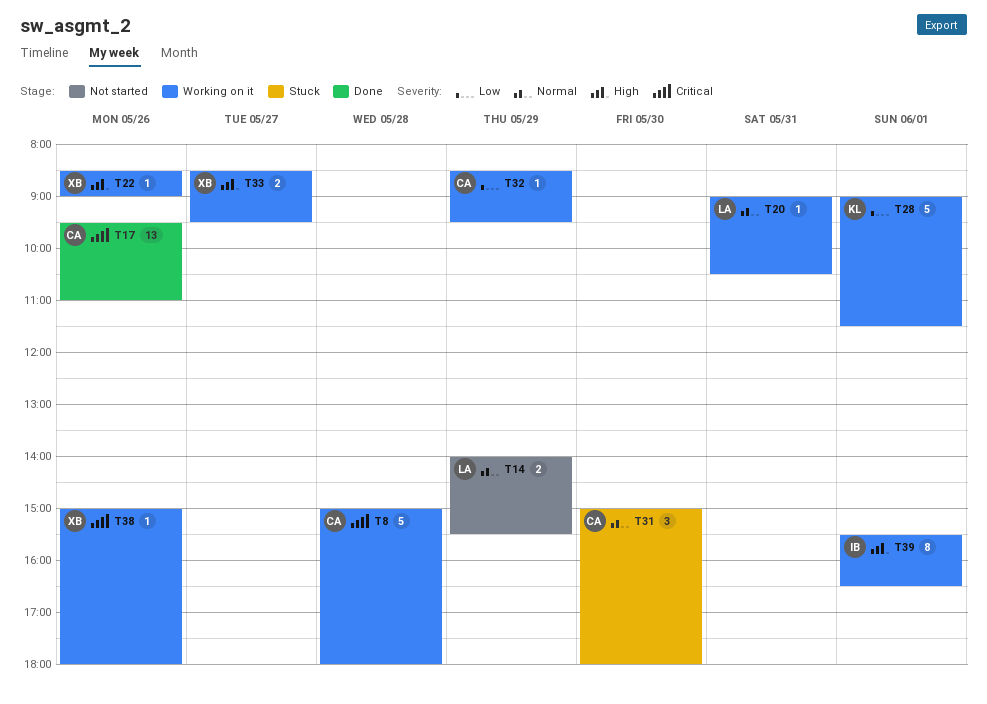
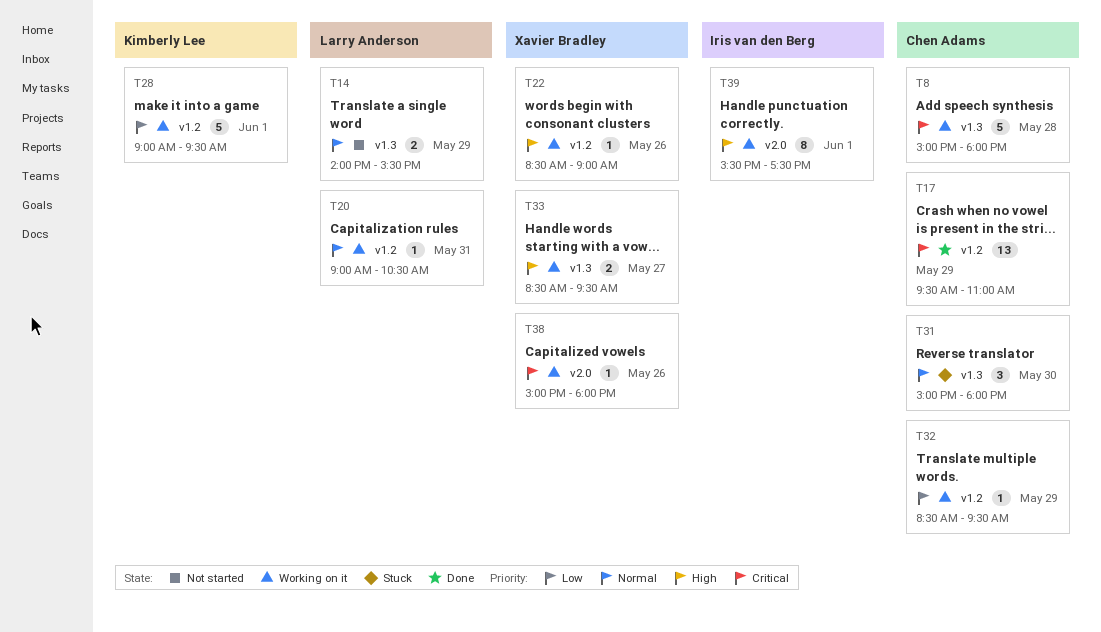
T17, day: May 26 -> May 29
T28, ends: 11:30 -> 09:30
T39, ends: 16:30 -> 17:30

